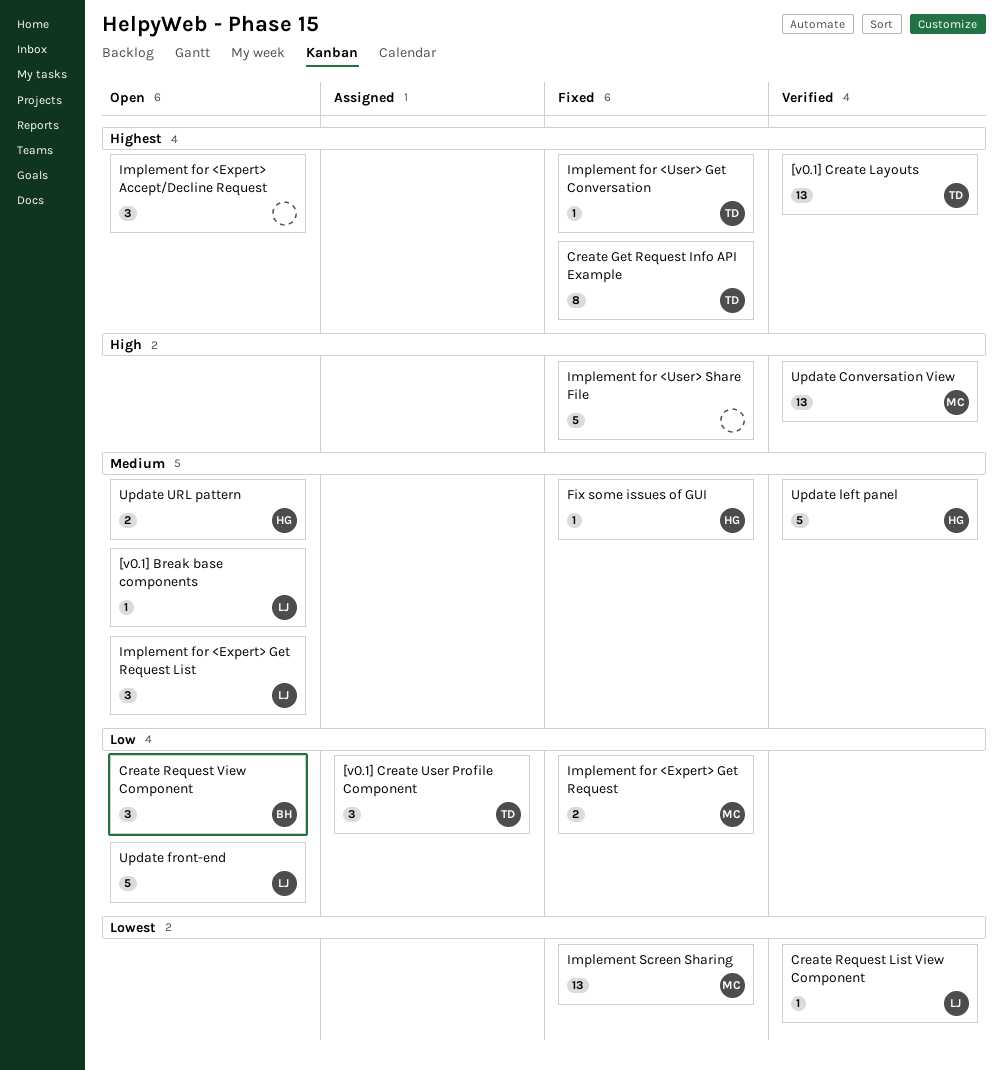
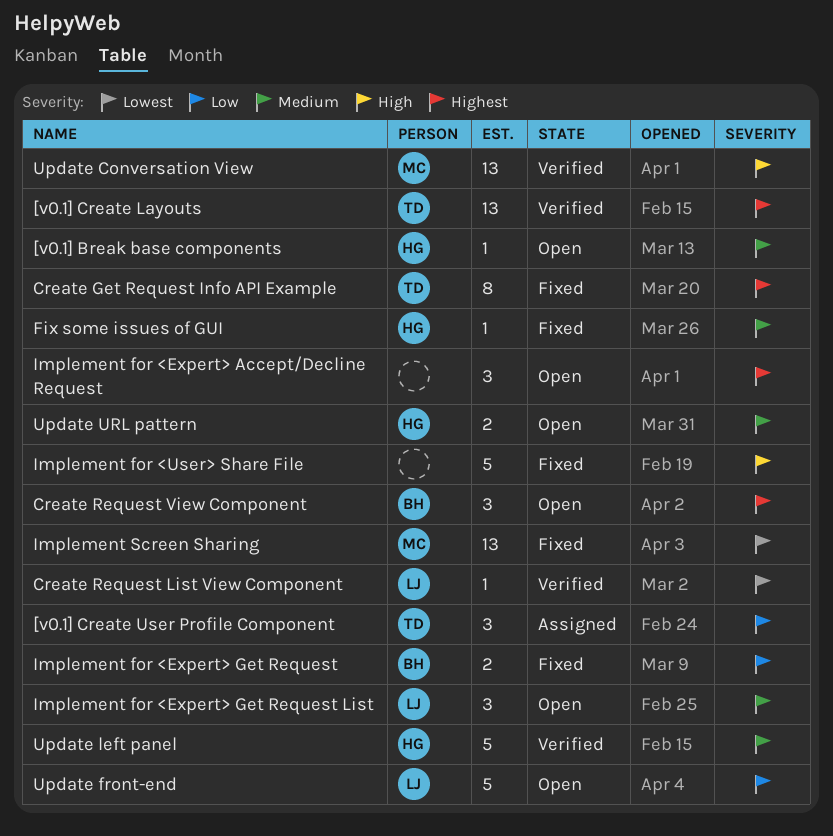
[v0.1] Break base components, owner: LJ -> HG
Create Request View Component, priority: Low -> Highest
Implement for <Expert> Get Request, owner: MC -> BH
Implement for <User> Get Conversation: present -> none

